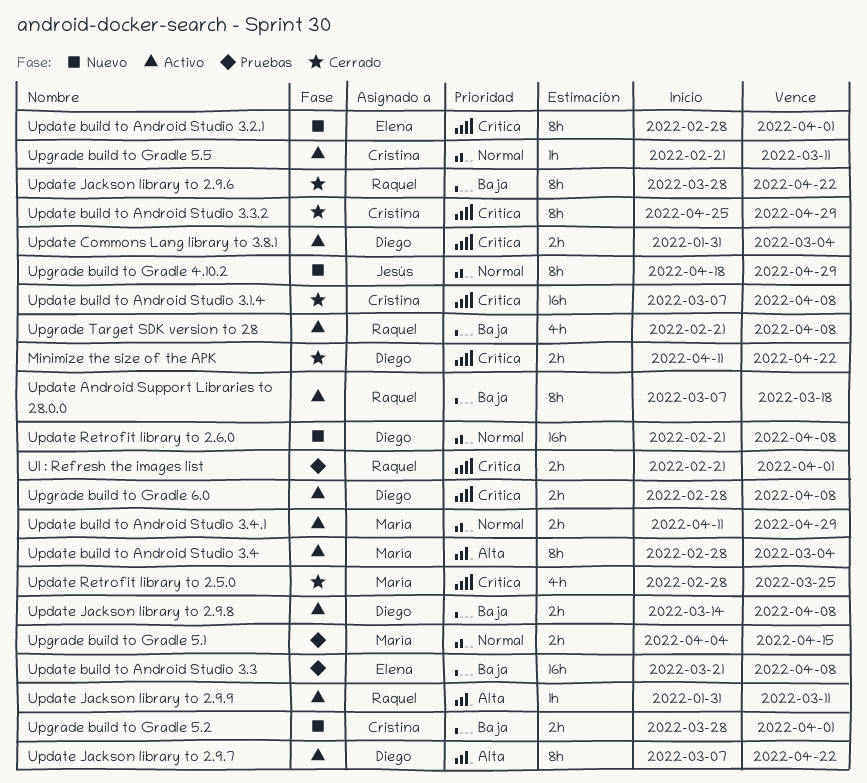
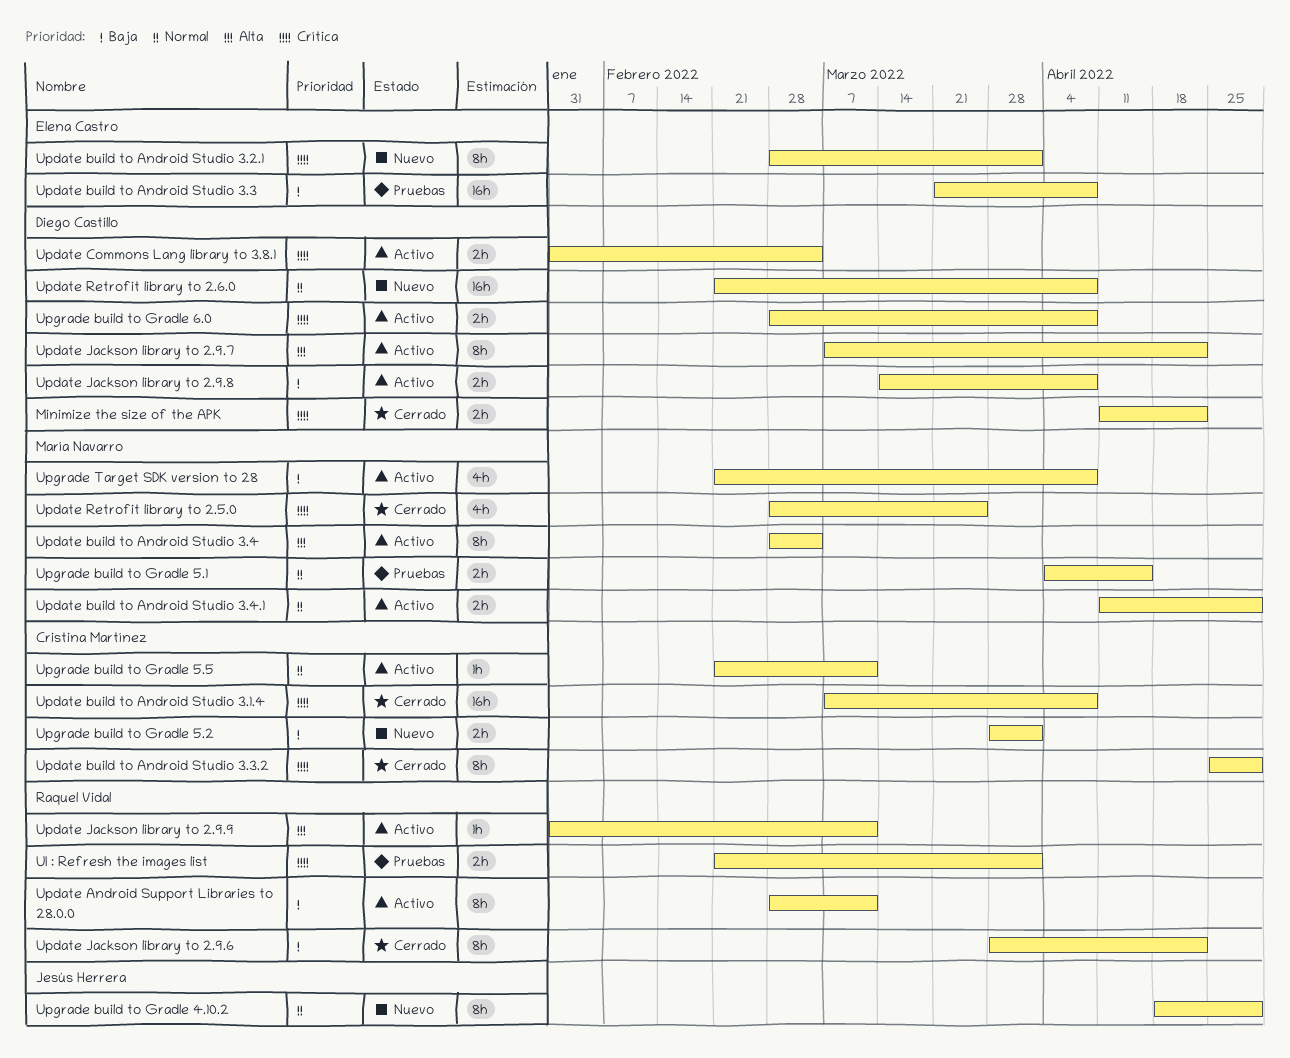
Update Android Support Libraries to 28.0.0, start: Mar 7 -> Feb 28
Update Android Support Libraries to 28.0.0, due: Mar 18 -> Mar 11
Upgrade Target SDK version to 28, owner: Raquel Vidal -> María Navarro

